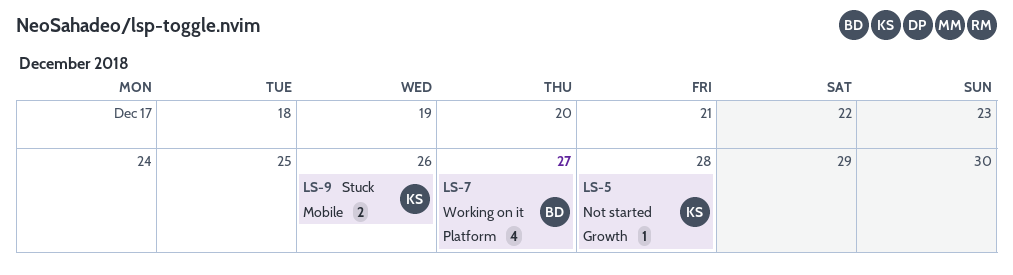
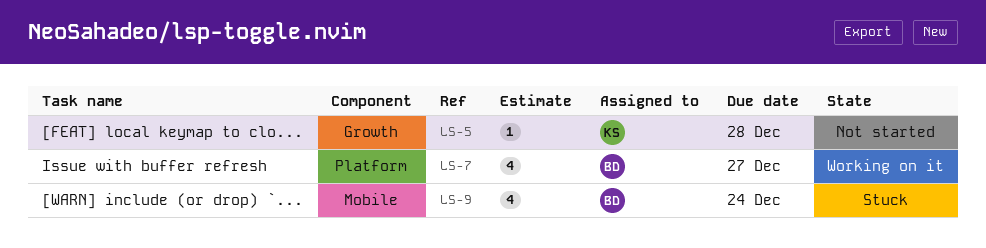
LS-9, owner: KS -> BD
LS-9, estimate: 2 -> 4
LS-9, due: Dec 26 -> Dec 24

